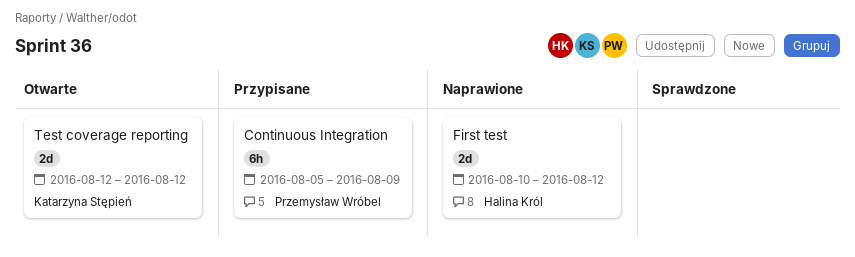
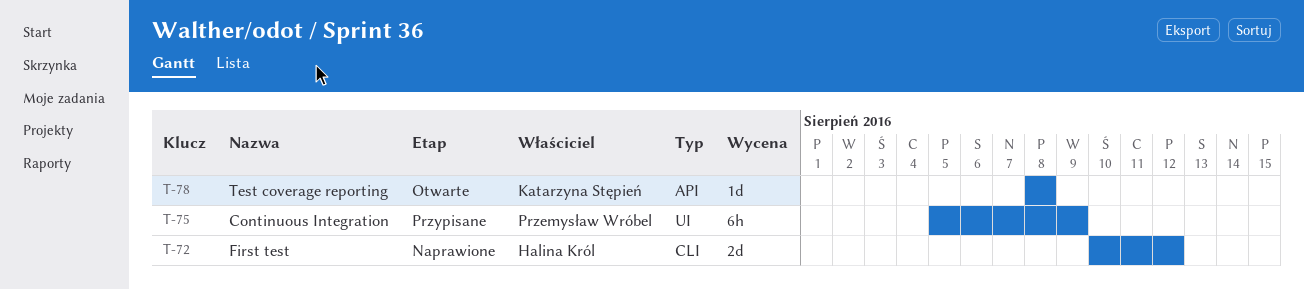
Test coverage reporting, estimate: 2d -> 1d
Test coverage reporting, start: Aug 12 -> Aug 8
Test coverage reporting, due: Aug 12 -> Aug 8

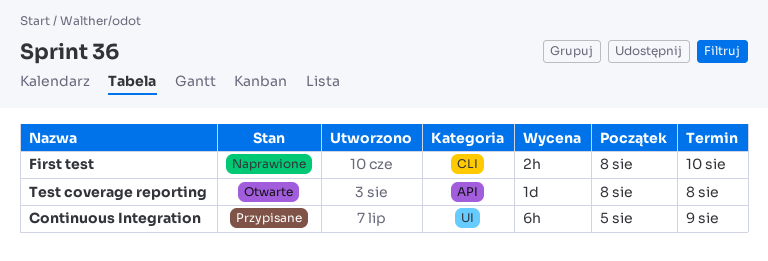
First test, estimate: 2d -> 2h
First test, start: Aug 10 -> Aug 8
First test, due: Aug 12 -> Aug 10

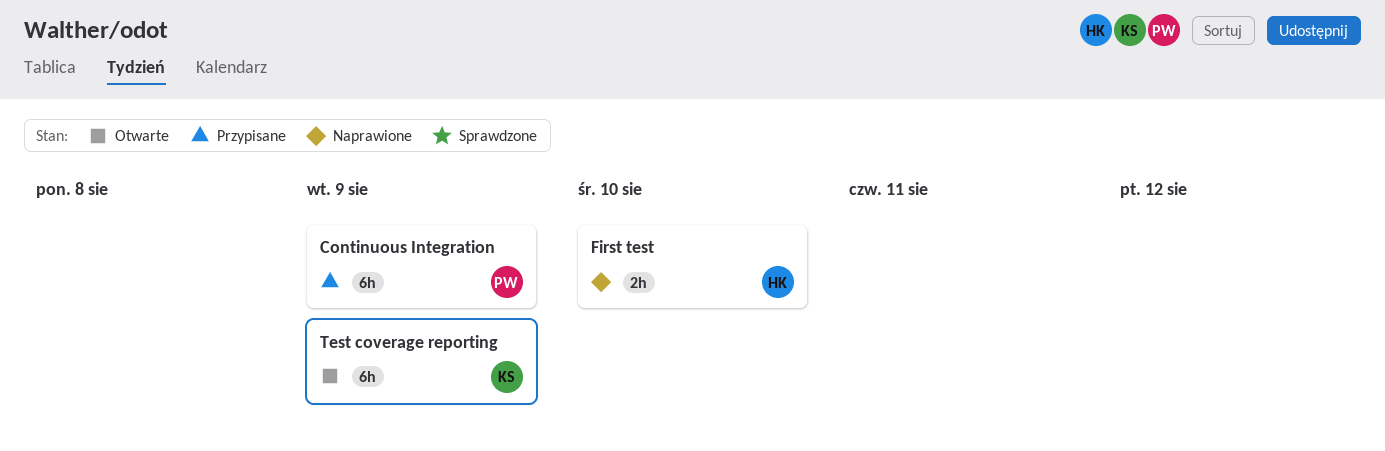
Test coverage reporting, estimate: 1d -> 6h
Test coverage reporting, due: Aug 8 -> Aug 9

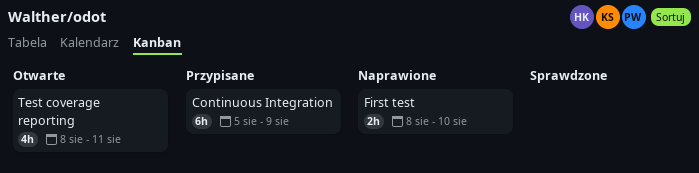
Test coverage reporting, estimate: 6h -> 4h
Test coverage reporting, due: Aug 9 -> Aug 11

